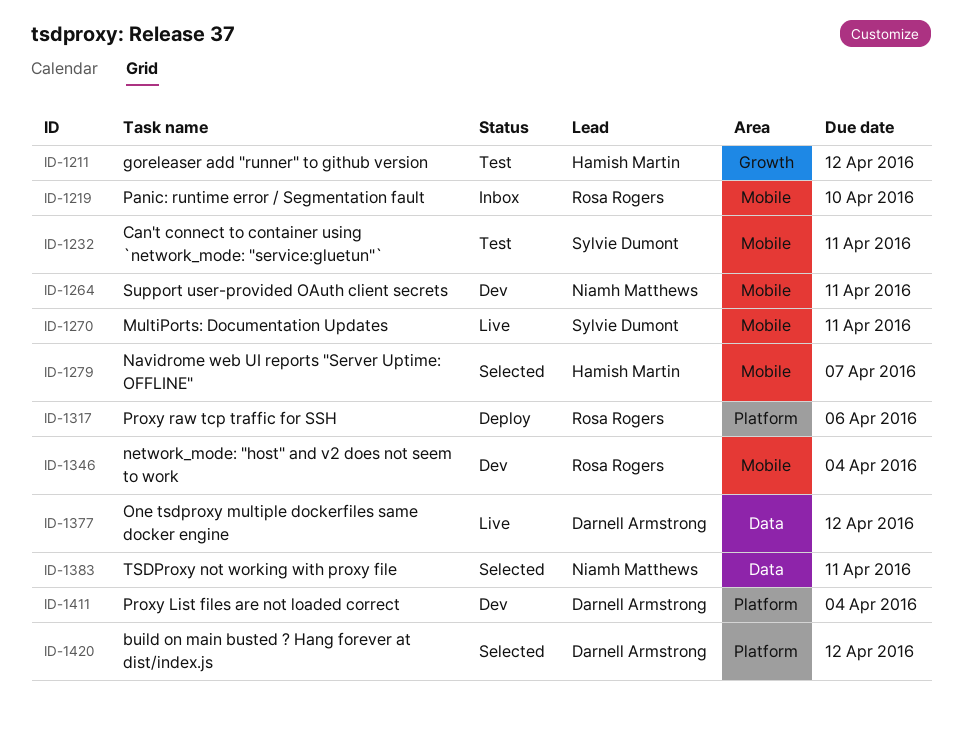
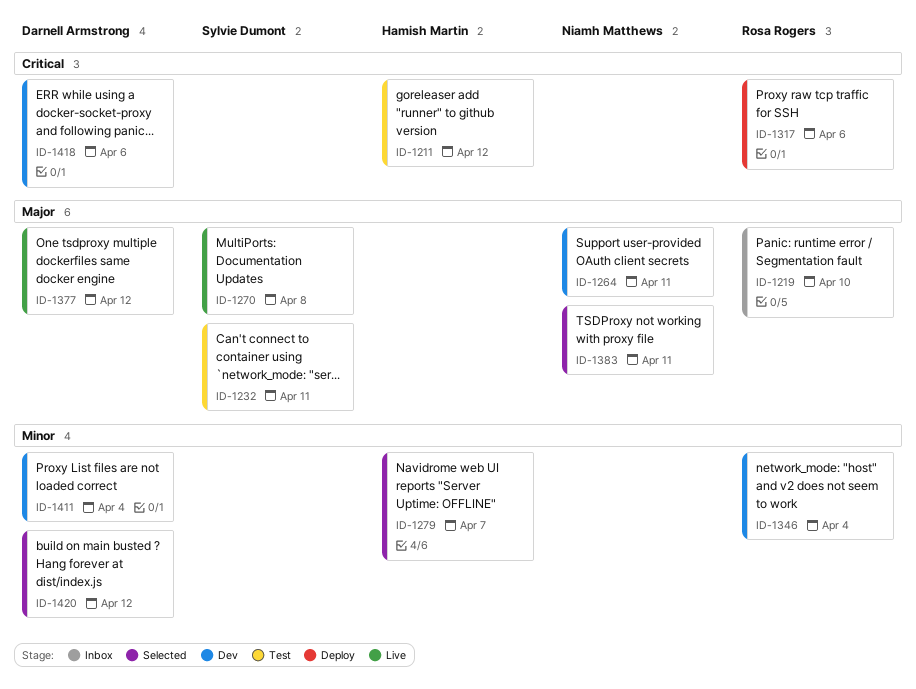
ID-1270, due: Apr 11 -> Apr 8
ID-1418: none -> present

